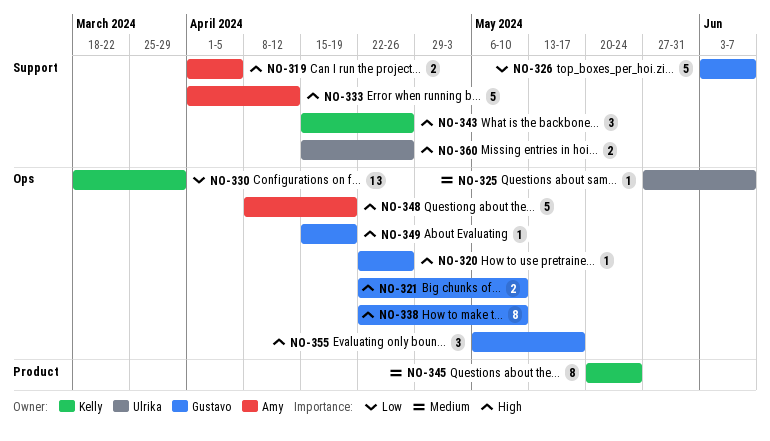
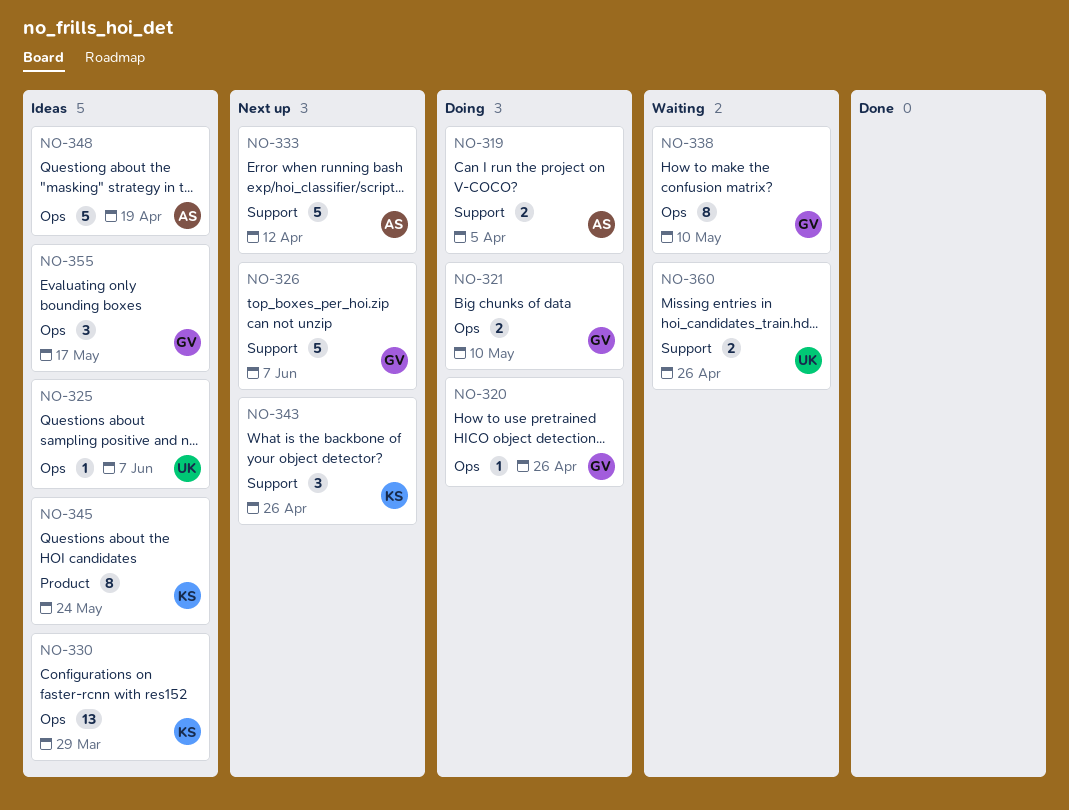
NO-349: present -> none

